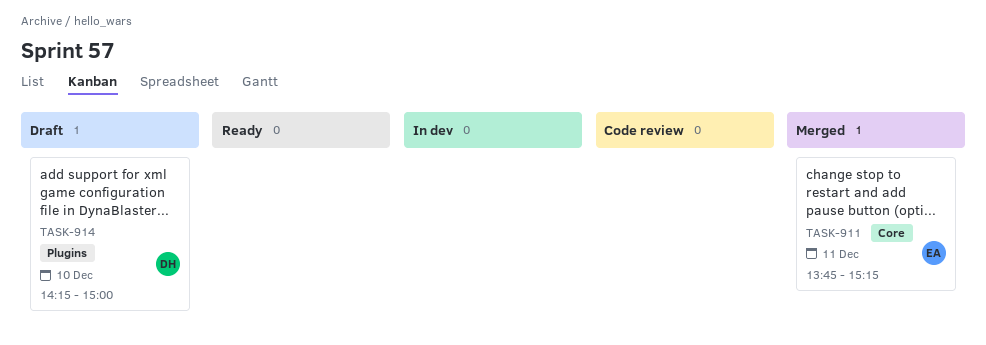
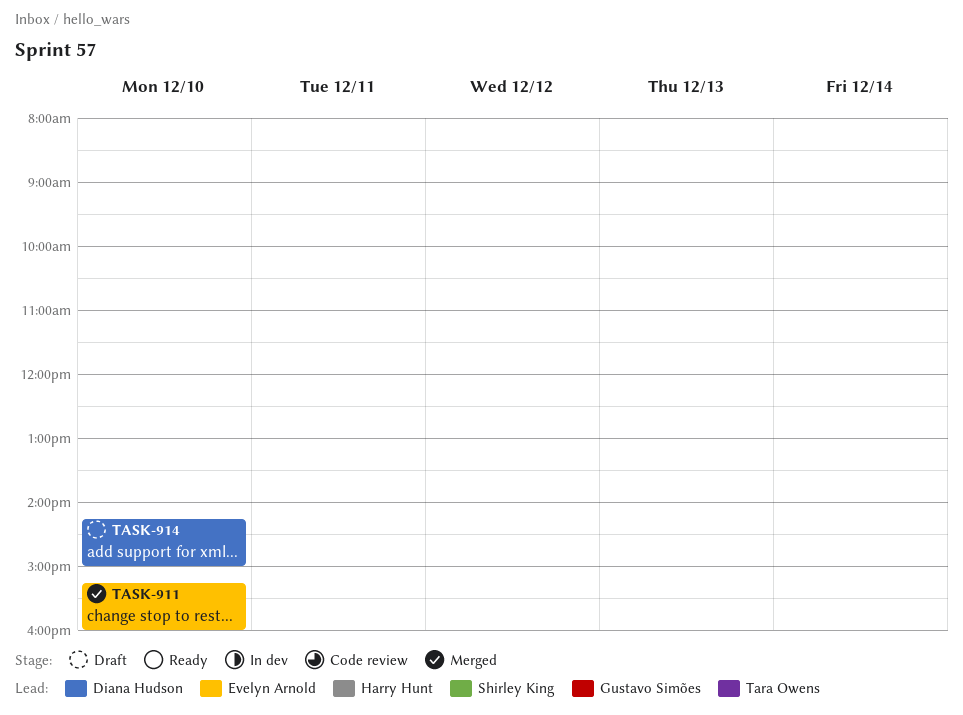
TASK-911, day: Dec 11 -> Dec 10
TASK-911, begins: 13:45 -> 15:15
TASK-911, ends: 15:15 -> 16:00

